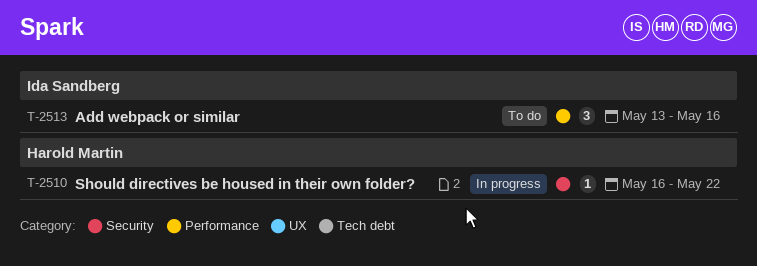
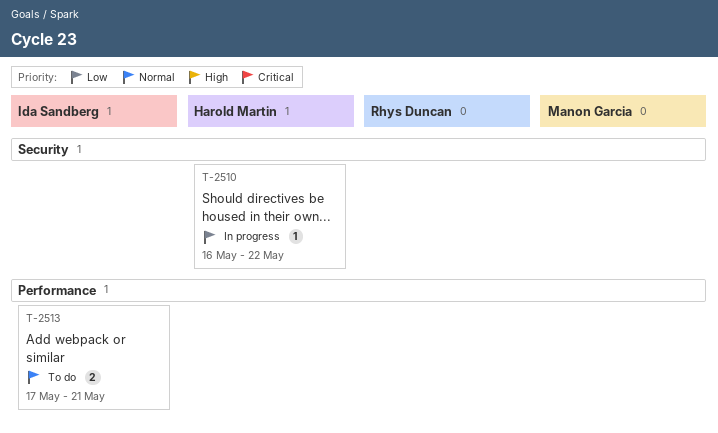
T-2513, estimate: 3 -> 2
T-2513, start: May 13 -> May 17
T-2513, due: May 16 -> May 21

